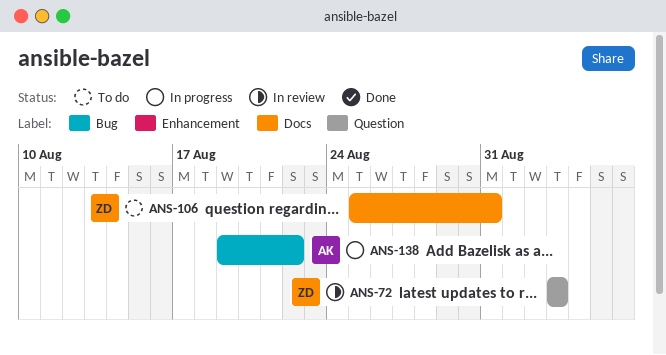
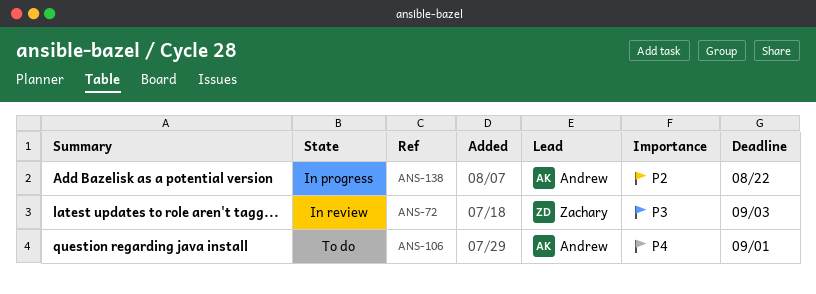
ANS-106, owner: Zachary -> Andrew
ANS-106, due: Aug 31 -> Sep 1

